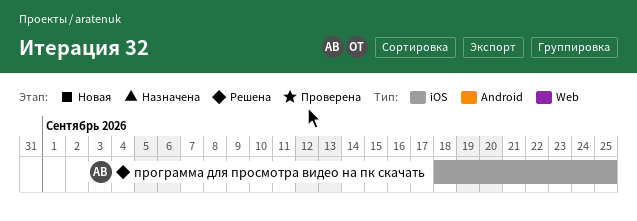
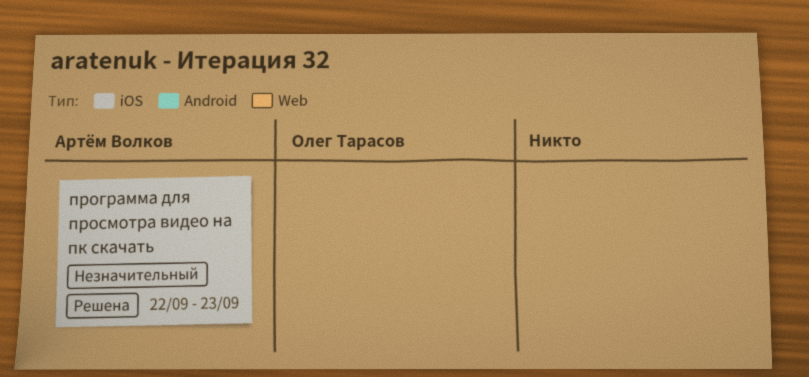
программа для просмотра видео на пк скачать, start: Sep 18 -> Sep 22
программа для просмотра видео на пк скачать, due: Sep 25 -> Sep 23

